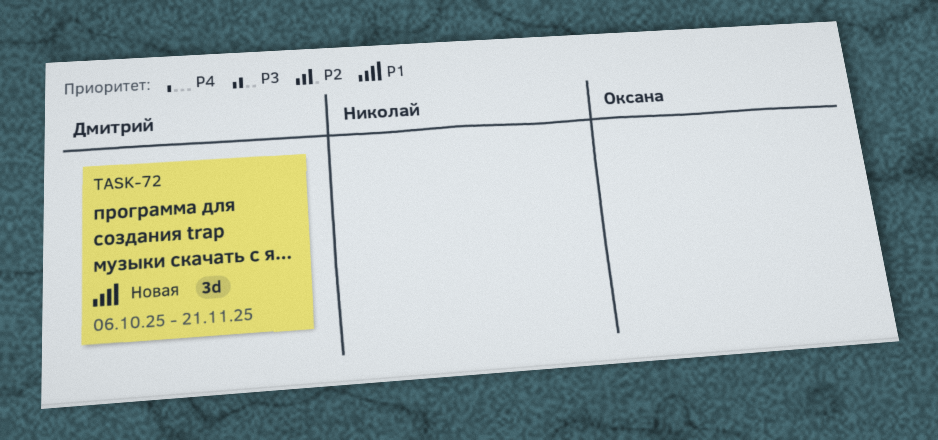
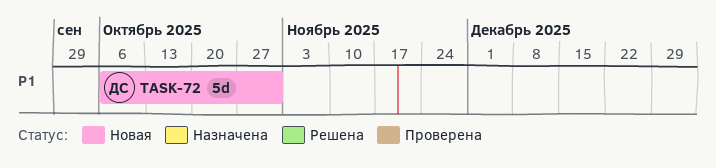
TASK-72, estimate: 3d -> 5d
TASK-72, due: Nov 21 -> Oct 31

